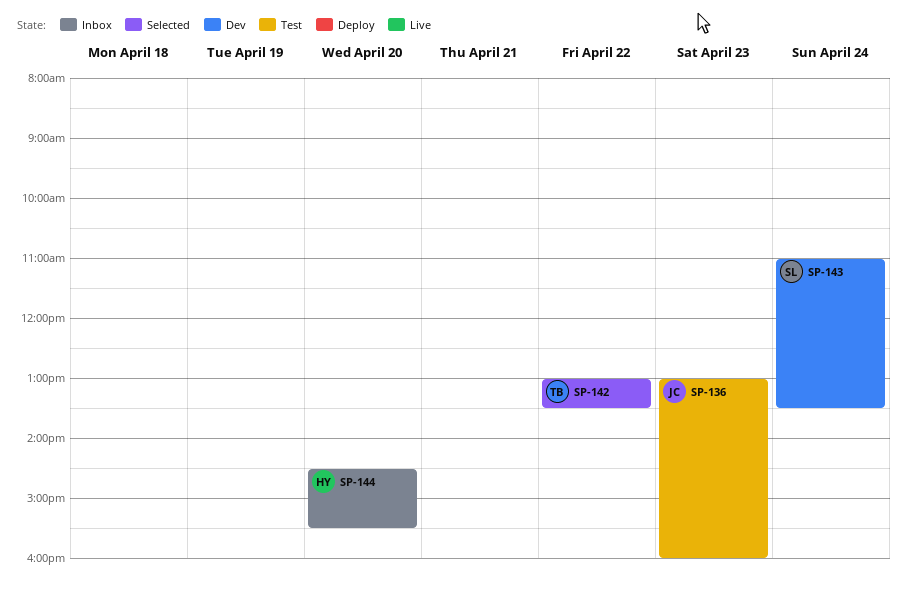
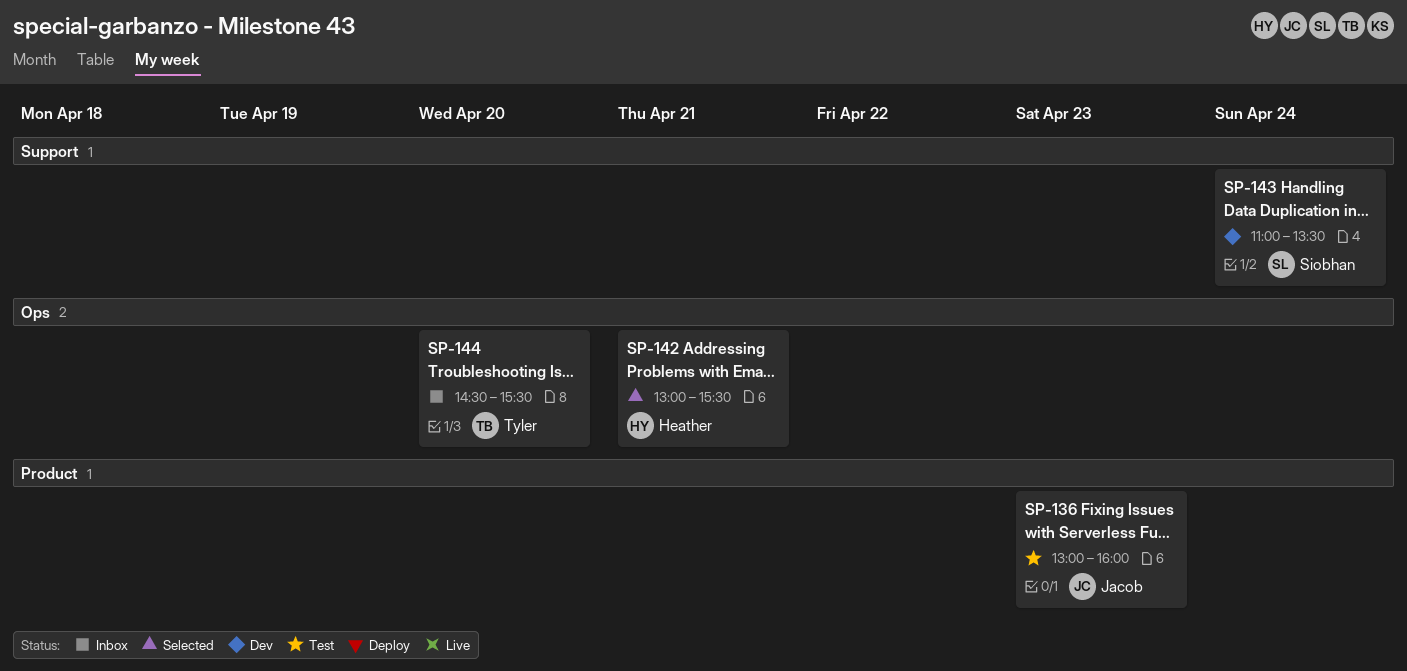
SP-142, owner: Tyler -> Heather
SP-142, day: Apr 22 -> Apr 21
SP-142, ends: 13:30 -> 15:30
SP-144, owner: Heather -> Tyler

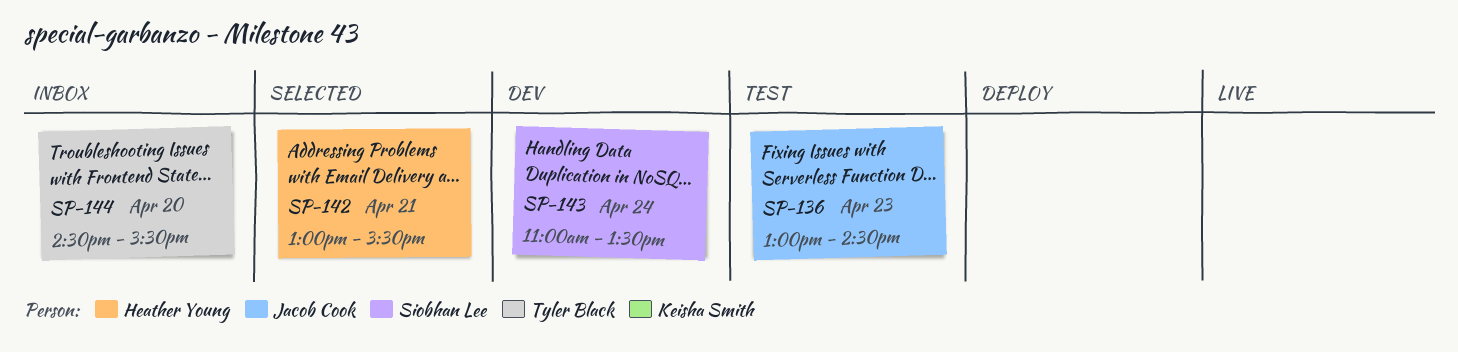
SP-136, ends: 16:00 -> 14:30

